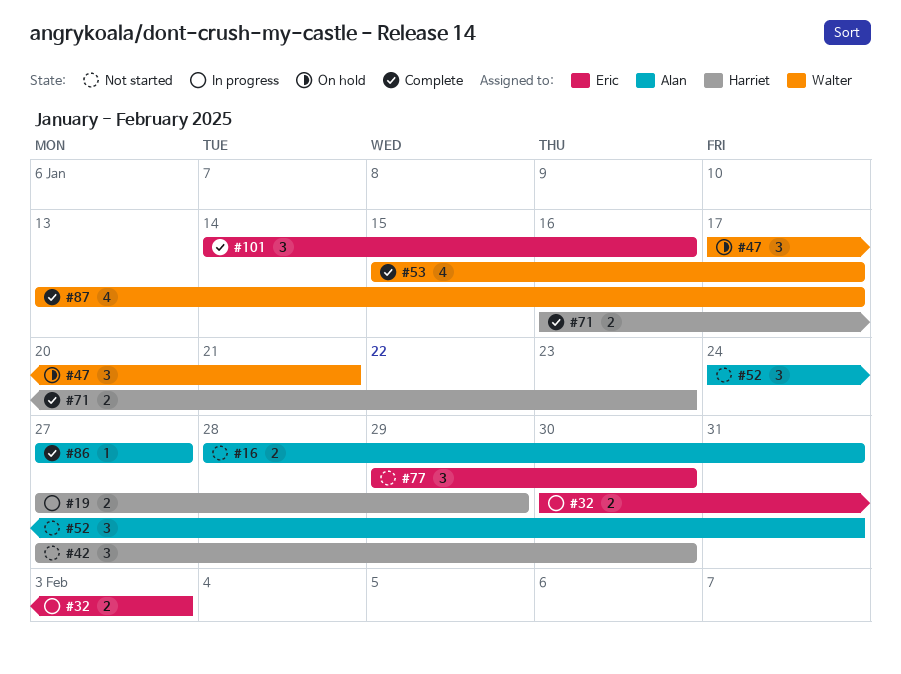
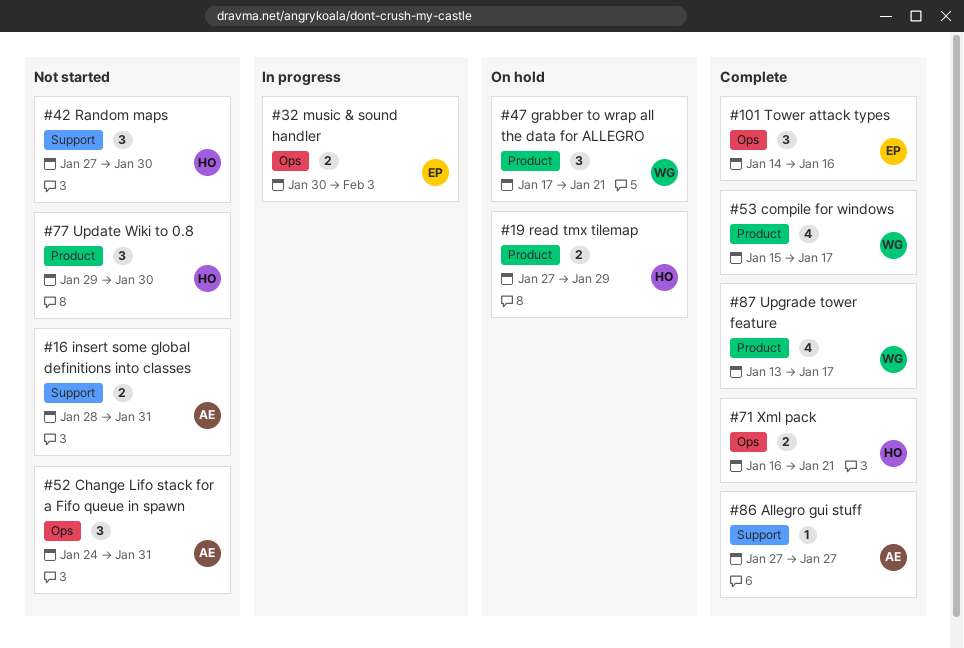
#19, status: In progress -> On hold
#71, due: Jan 23 -> Jan 21
#77, owner: Eric -> Harriet

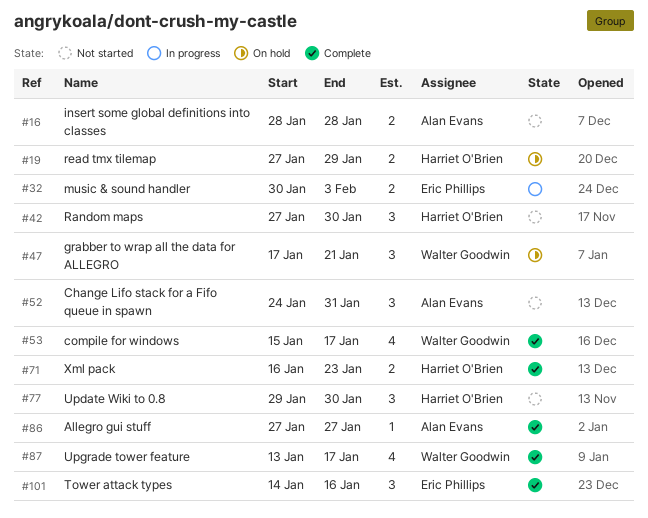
#16, due: Jan 31 -> Jan 28
#71, due: Jan 21 -> Jan 23

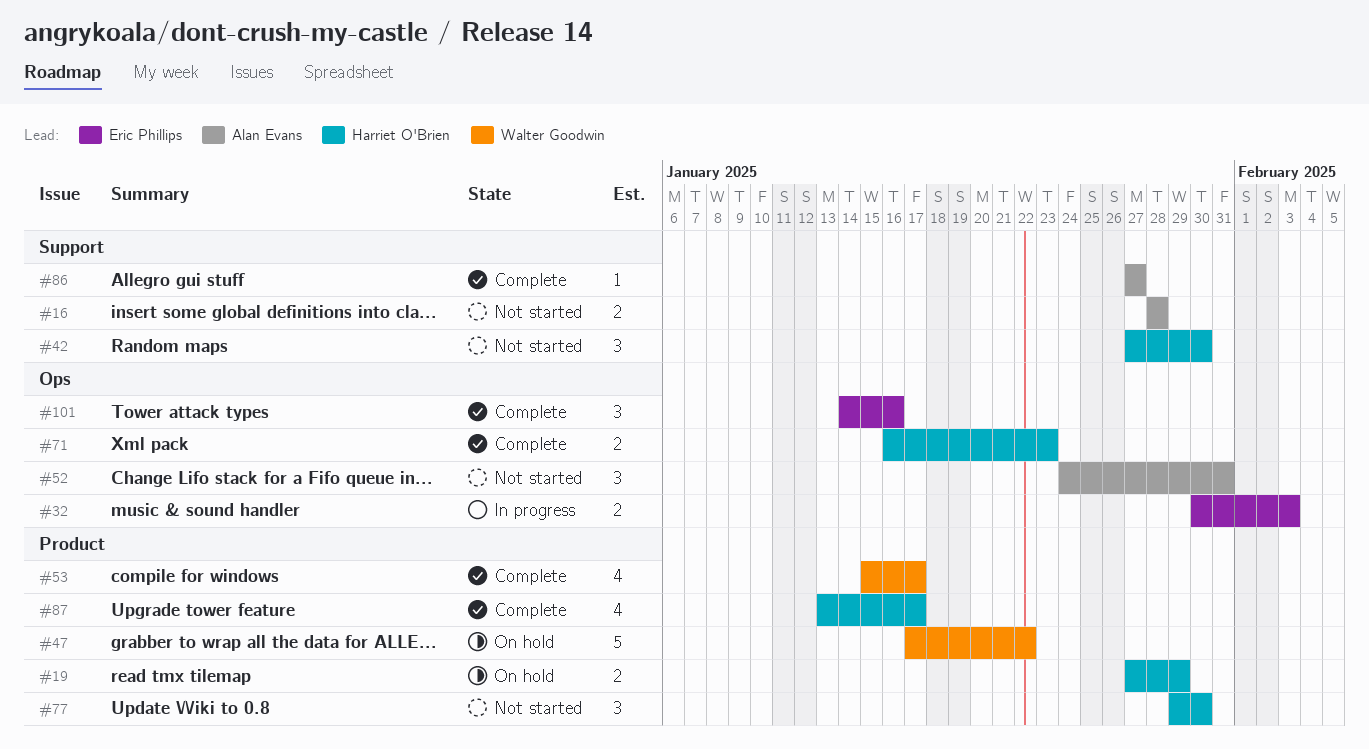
#47, estimate: 3 -> 5
#47, due: Jan 21 -> Jan 22
#87, owner: Walter Goodwin -> Harriet O'Brien

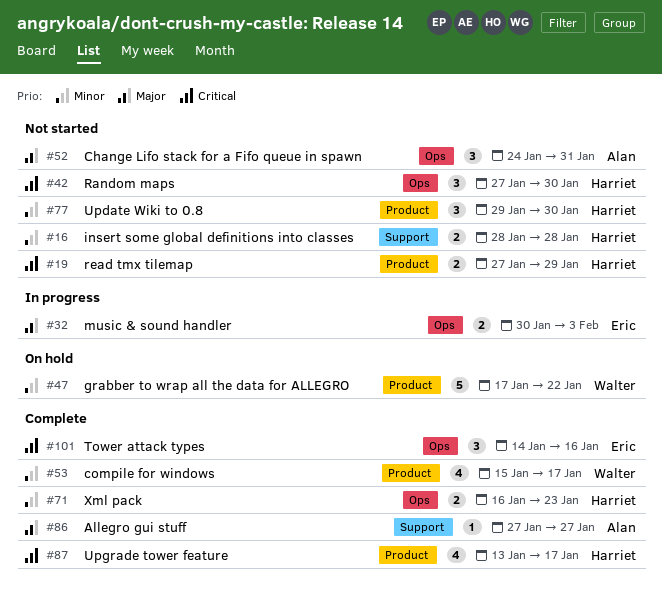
#16, owner: Alan Evans -> Harriet O'Brien
#19, status: On hold -> Not started
#42, label: Support -> Ops

